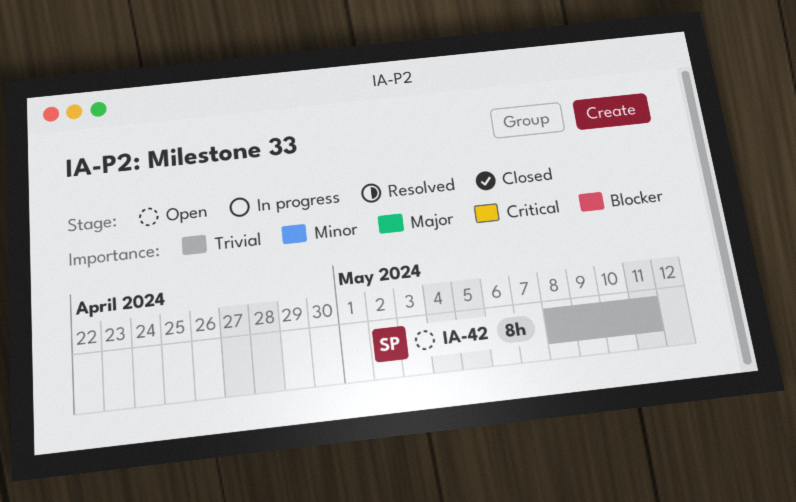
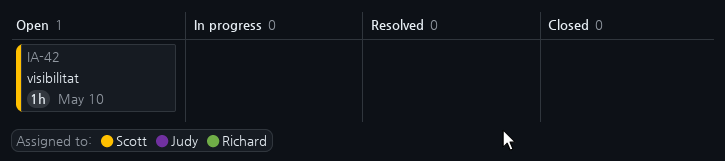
IA-42, estimate: 8h -> 1h
IA-42, due: May 11 -> May 10

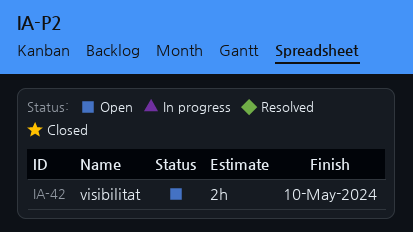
IA-42, estimate: 1h -> 2h

